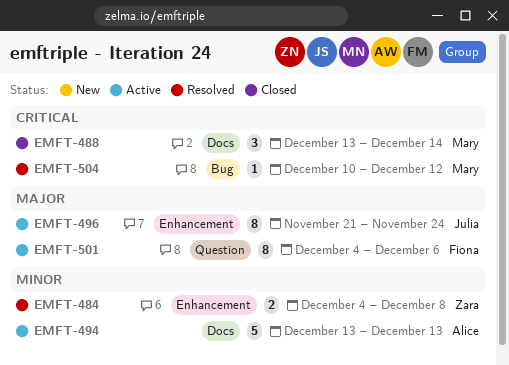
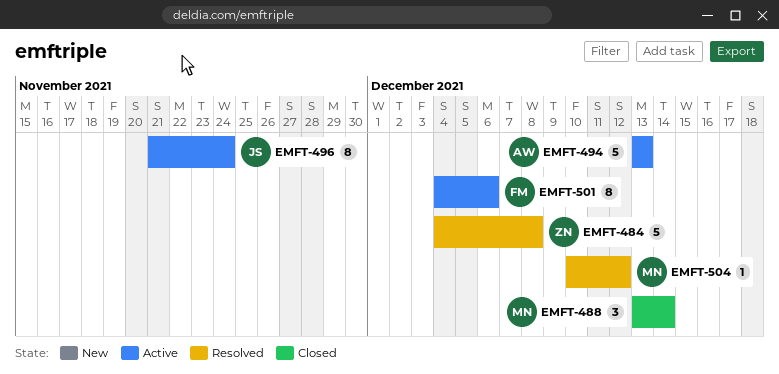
EMFT-484, estimate: 2 -> 5

